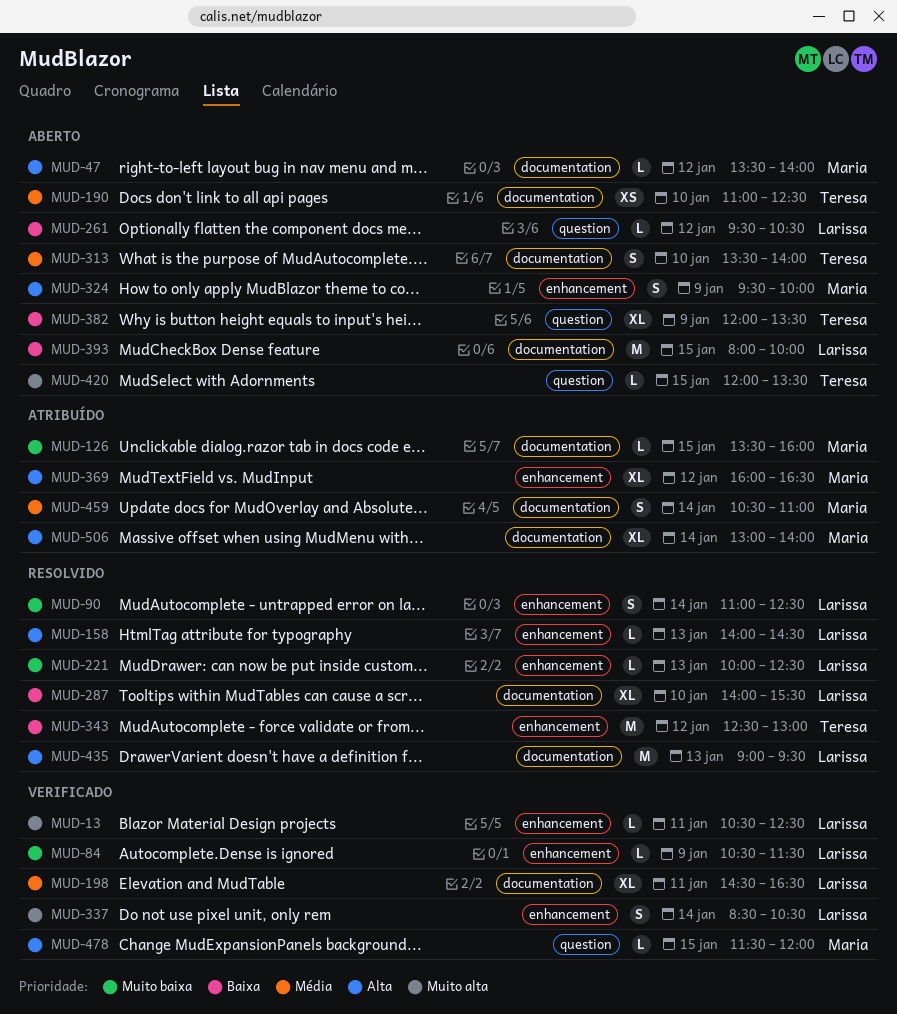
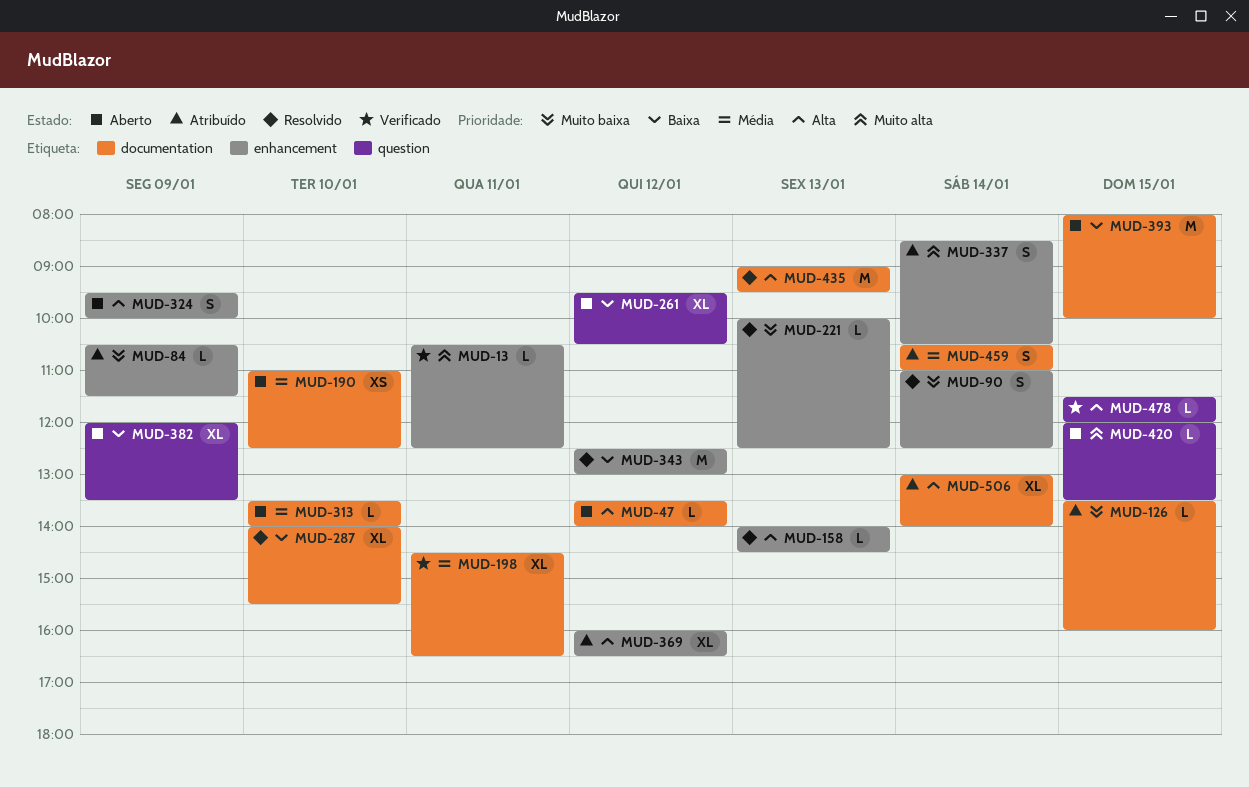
MUD-84, status: Verificado -> Atribuído
MUD-261, estimate: L -> XL
MUD-313, estimate: S -> L
MUD-337, status: Verificado -> Atribuído

